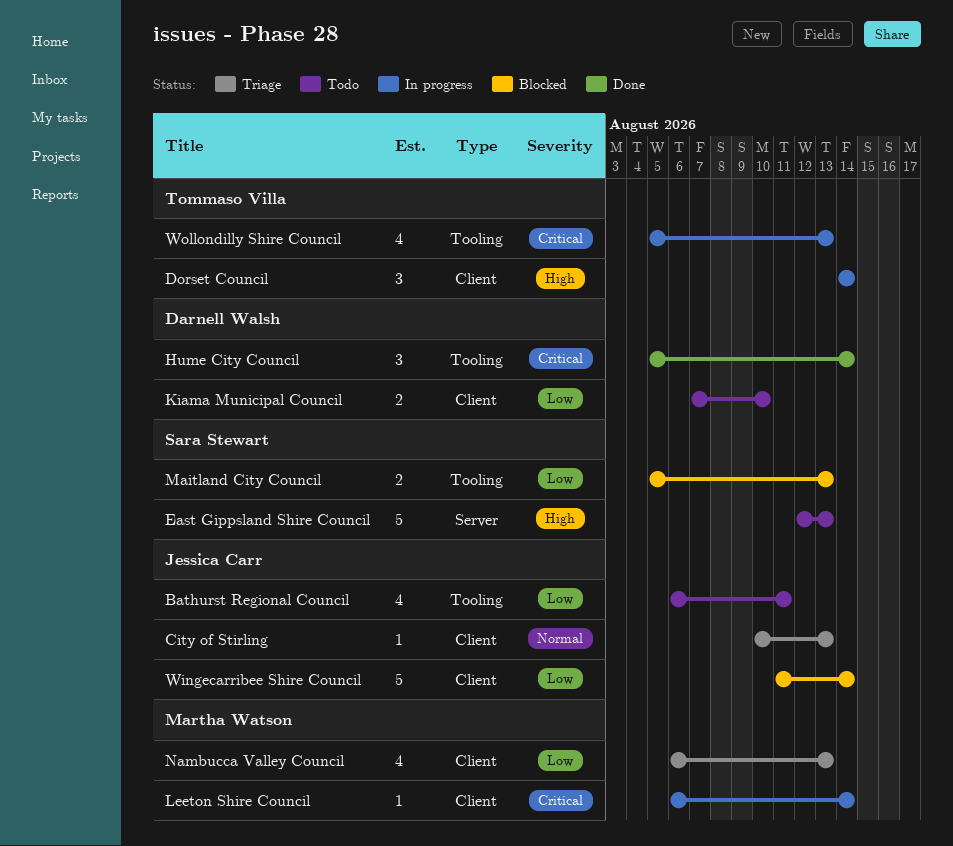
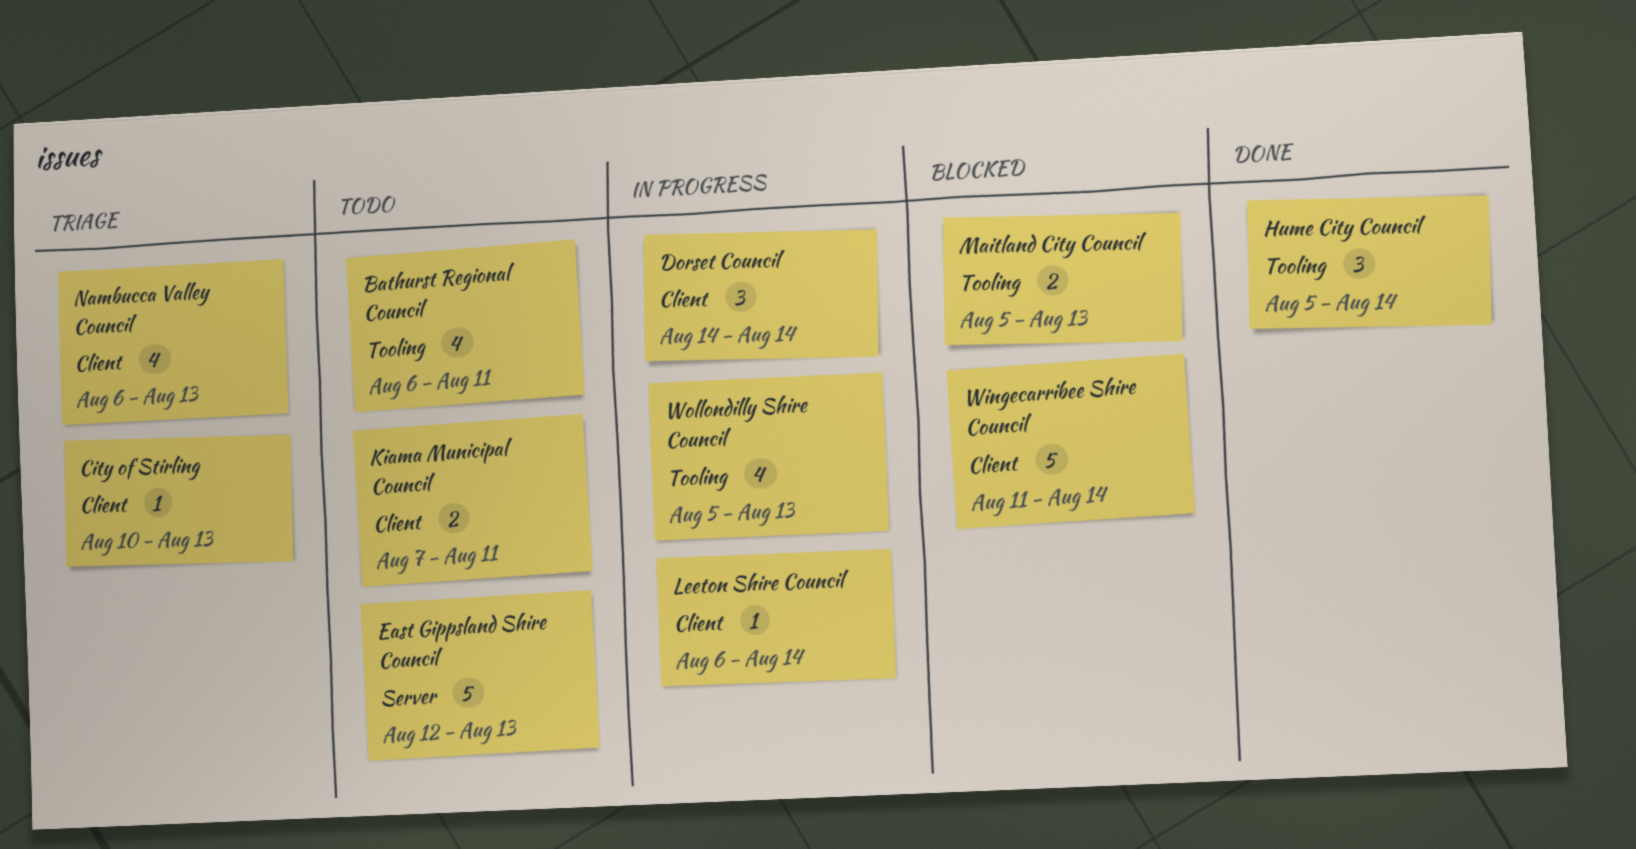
Kiama Municipal Council, due: Aug 10 -> Aug 11

